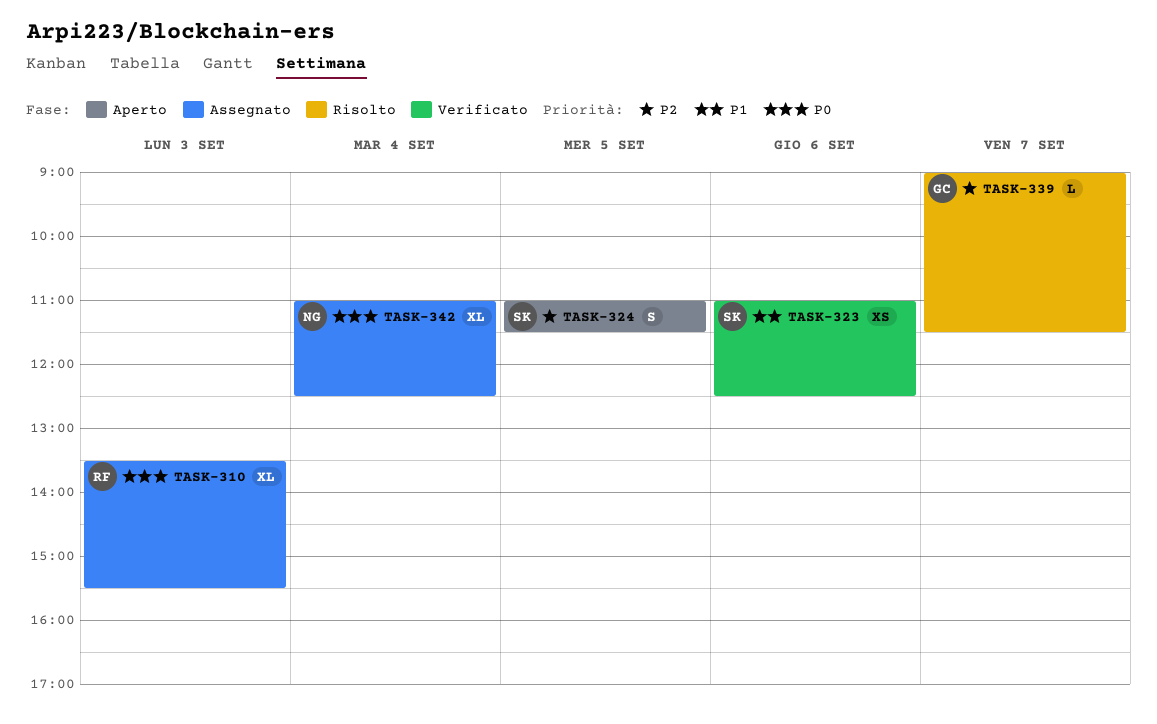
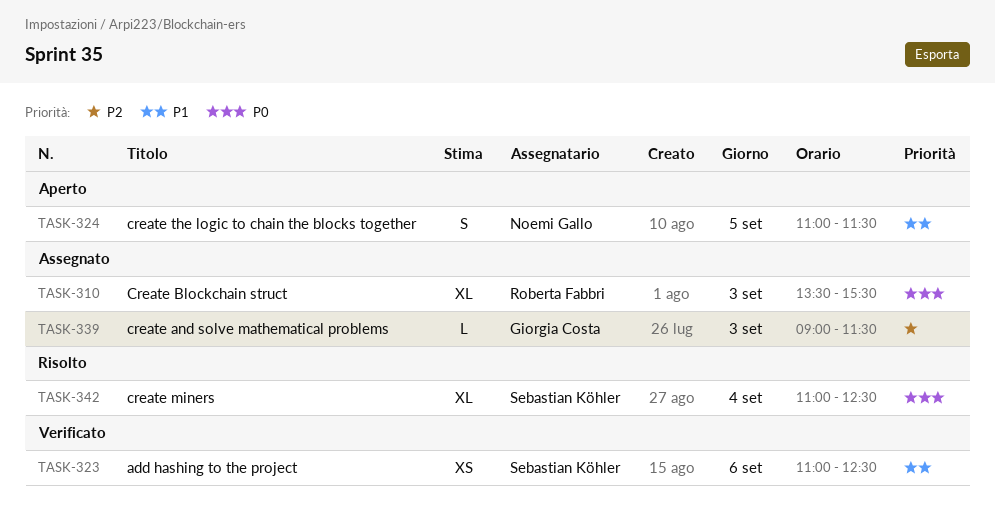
TASK-324, owner: Sebastian Köhler -> Noemi Gallo
TASK-324, priority: P2 -> P1
TASK-339, status: Risolto -> Assegnato
TASK-339, day: Sep 7 -> Sep 3
TASK-342, status: Assegnato -> Risolto
TASK-342, owner: Noemi Gallo -> Sebastian Köhler

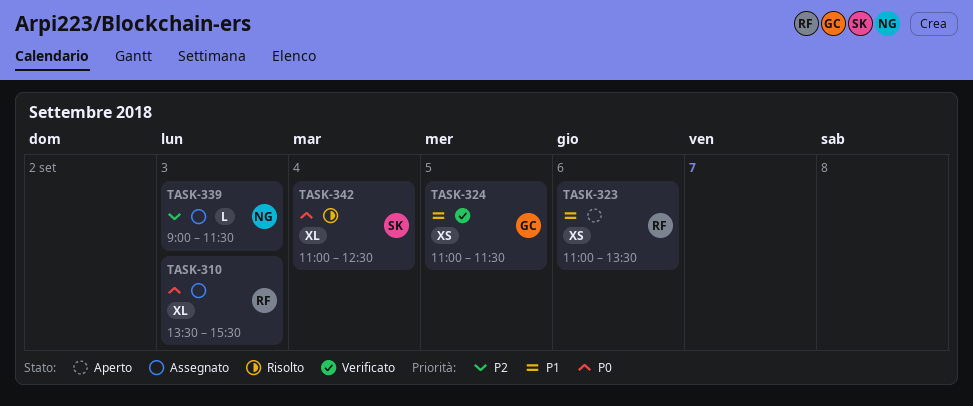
TASK-323, status: Verificato -> Aperto
TASK-323, owner: Sebastian Köhler -> Roberta Fabbri
TASK-323, ends: 12:30 -> 13:30
TASK-324, status: Aperto -> Verificato
TASK-324, owner: Noemi Gallo -> Giorgia Costa
TASK-324, estimate: S -> XS
TASK-339, owner: Giorgia Costa -> Noemi Gallo

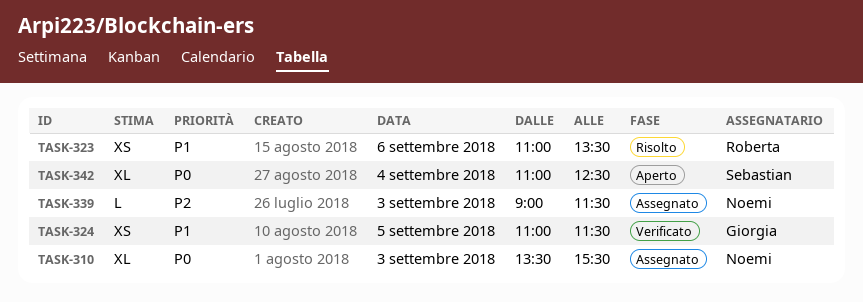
TASK-310, owner: Roberta -> Noemi
TASK-323, status: Aperto -> Risolto
TASK-342, status: Risolto -> Aperto

